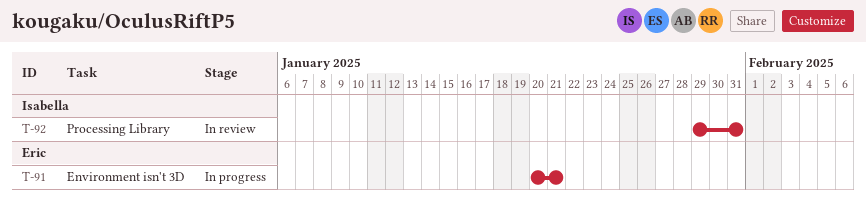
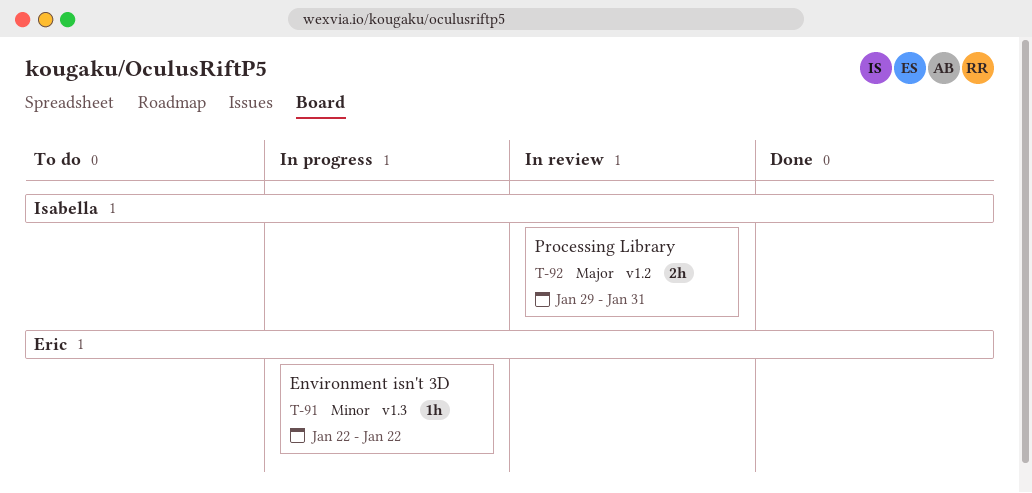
T-91, start: Jan 20 -> Jan 22
T-91, due: Jan 21 -> Jan 22

